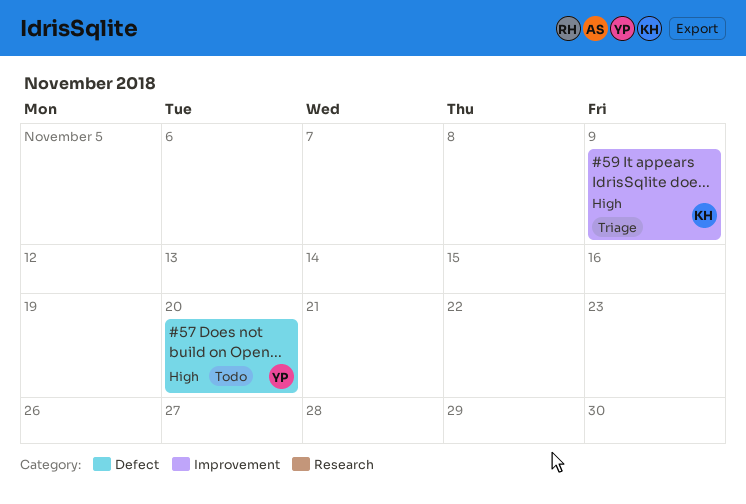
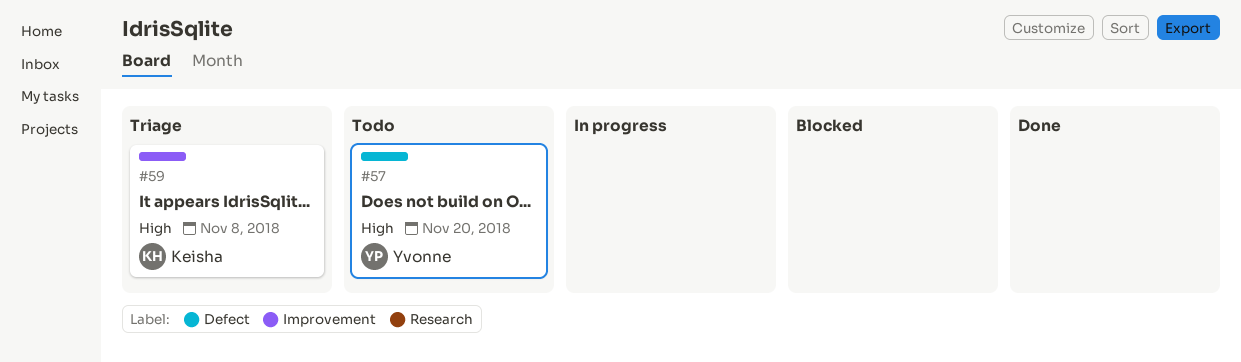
#59, due: Nov 9 -> Nov 8

